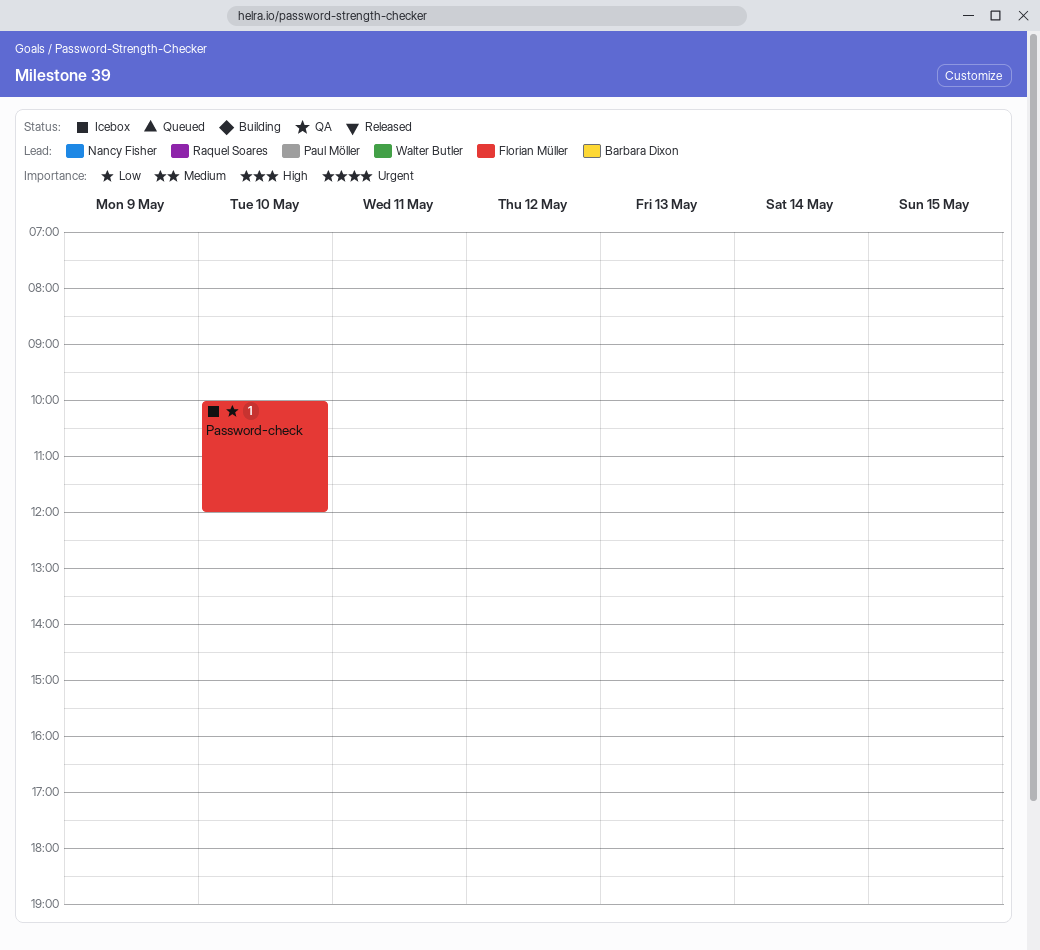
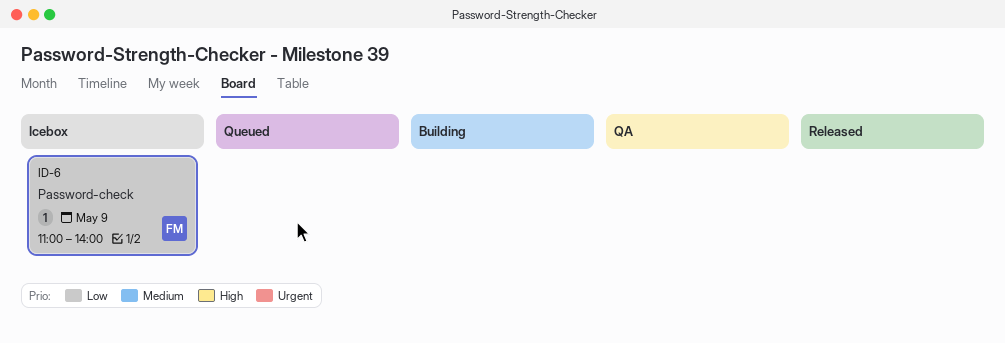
Password-check, day: May 10 -> May 9
Password-check, begins: 10:00 -> 11:00
Password-check, ends: 12:00 -> 14:00

